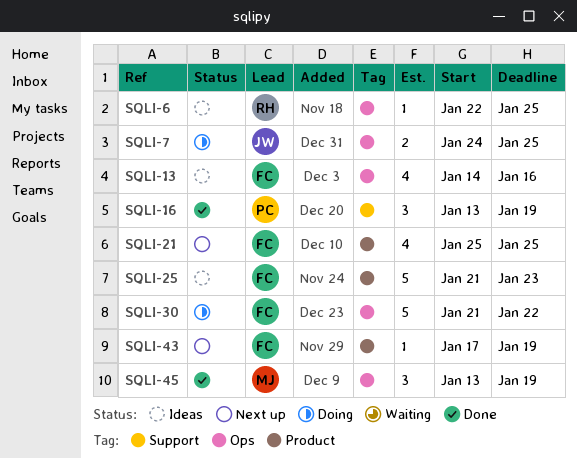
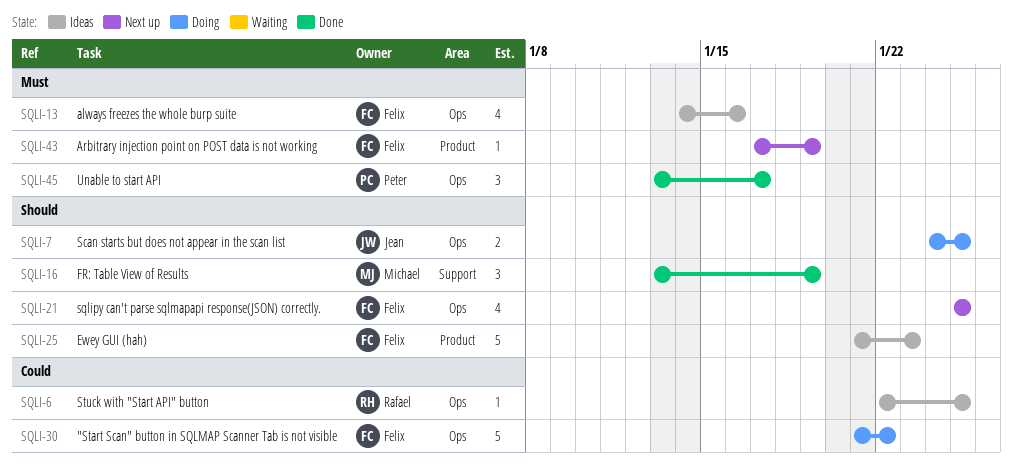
SQLI-16, owner: Peter -> Michael
SQLI-21, label: Product -> Ops
SQLI-45, owner: Michael -> Peter
SQLI-45, due: Jan 19 -> Jan 17

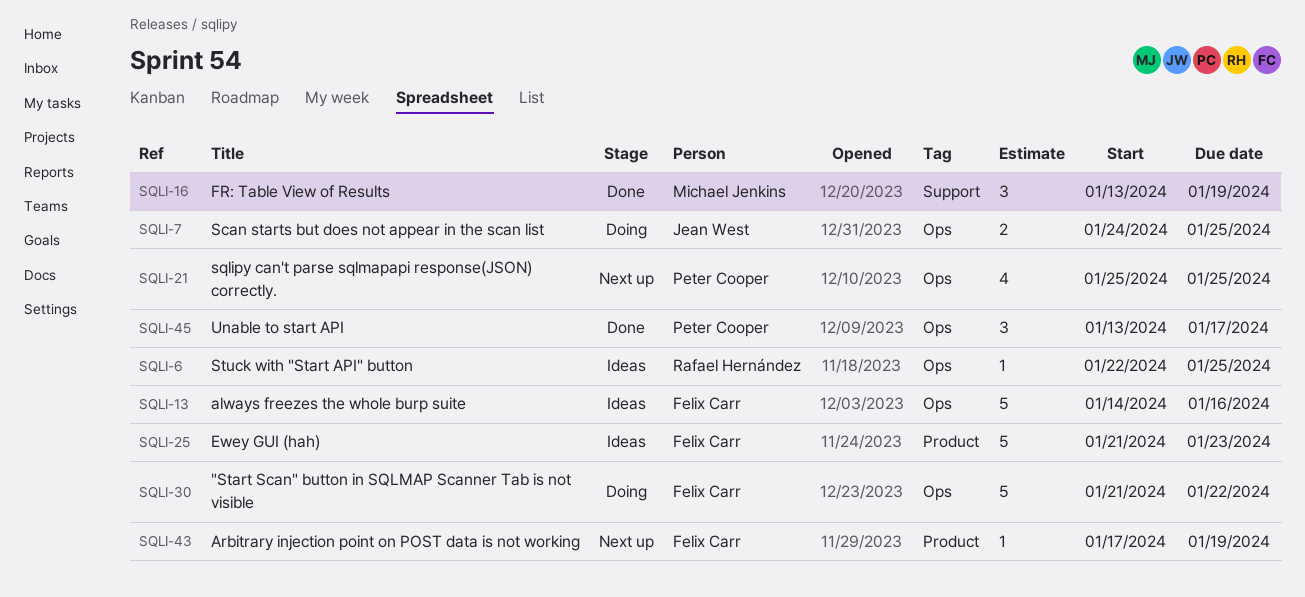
SQLI-13, estimate: 4 -> 5
SQLI-21, owner: Felix Carr -> Peter Cooper

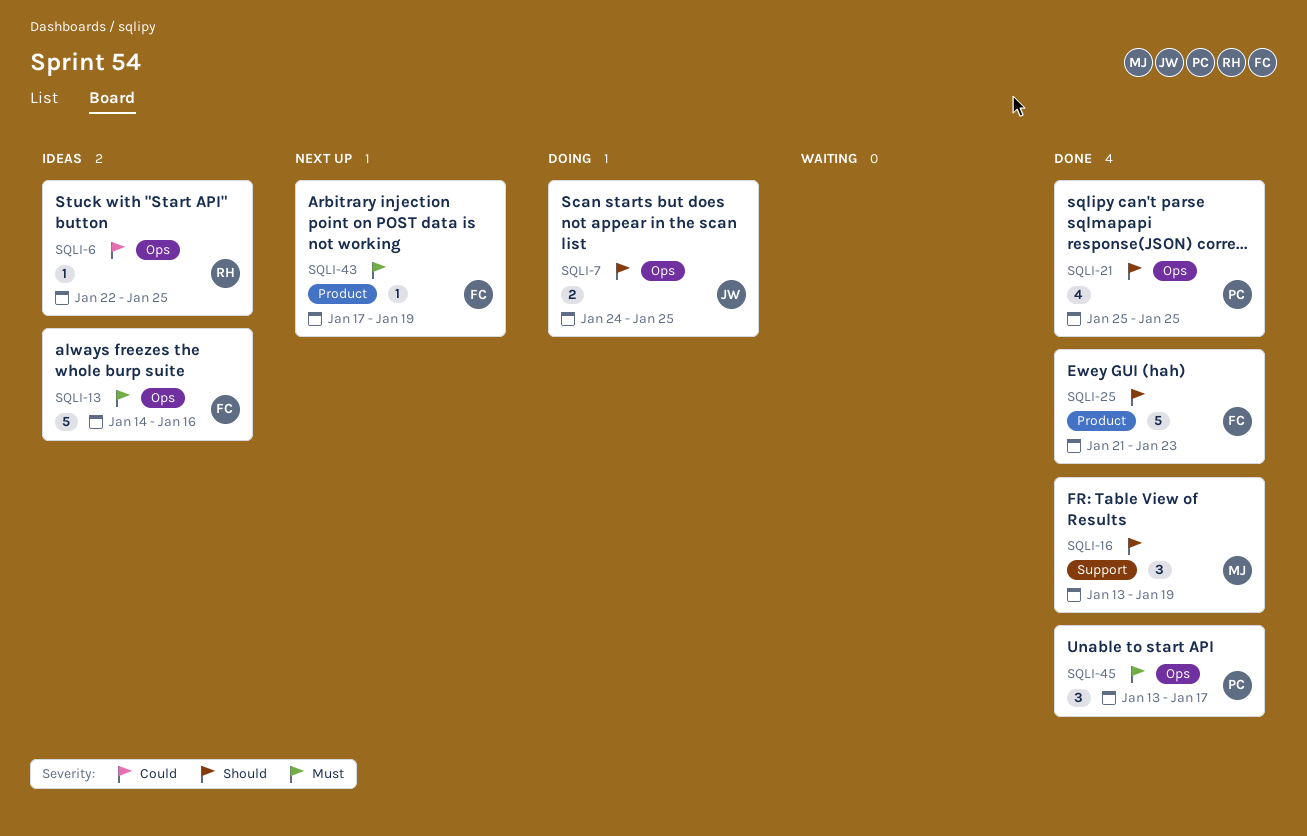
SQLI-21, status: Next up -> Done
SQLI-25, status: Ideas -> Done
SQLI-30: present -> none

